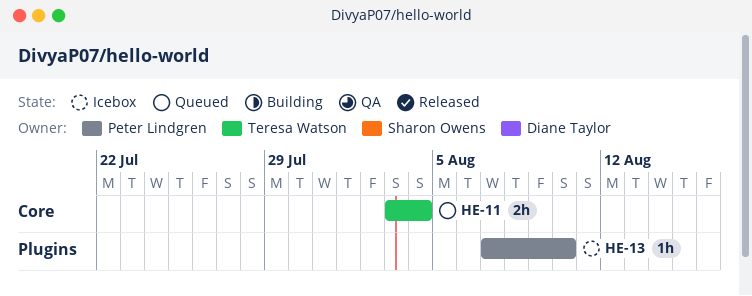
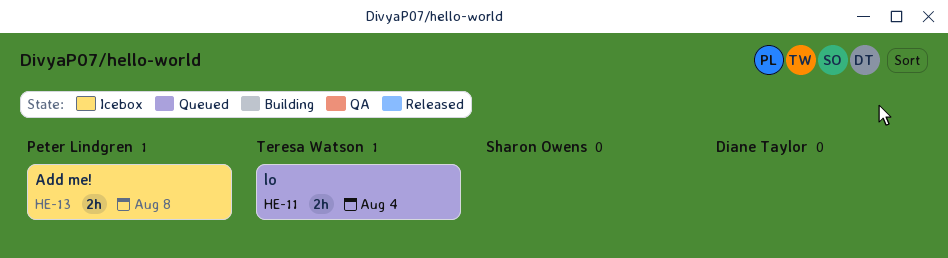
HE-13, estimate: 1h -> 2h
HE-13, due: Aug 10 -> Aug 8

